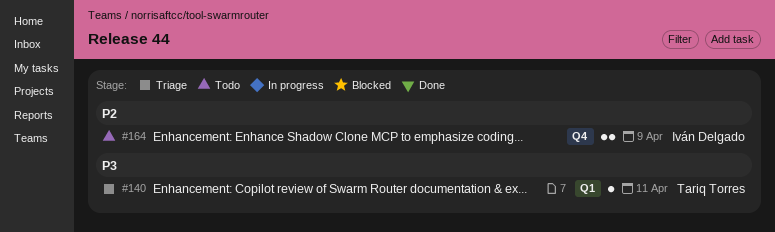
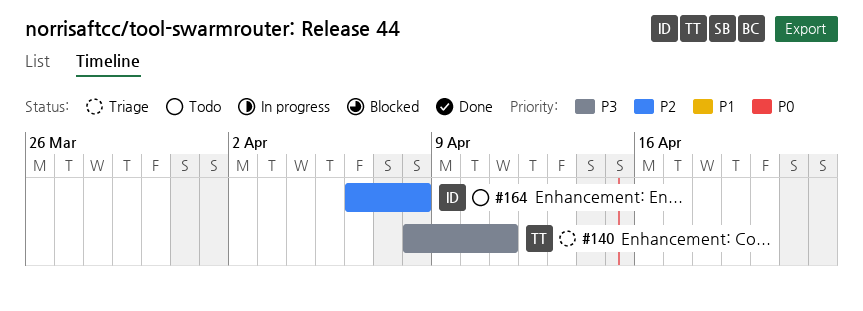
#164, due: Apr 9 -> Apr 8

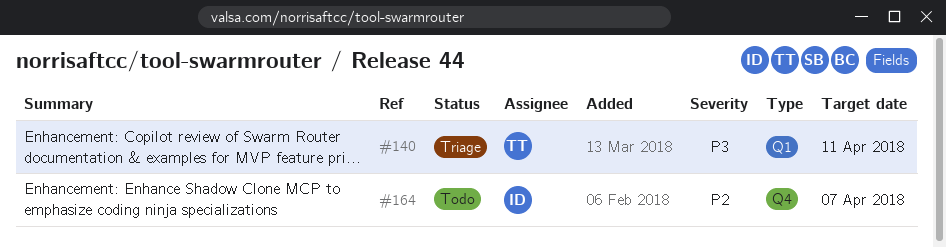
#164, due: Apr 8 -> Apr 7

